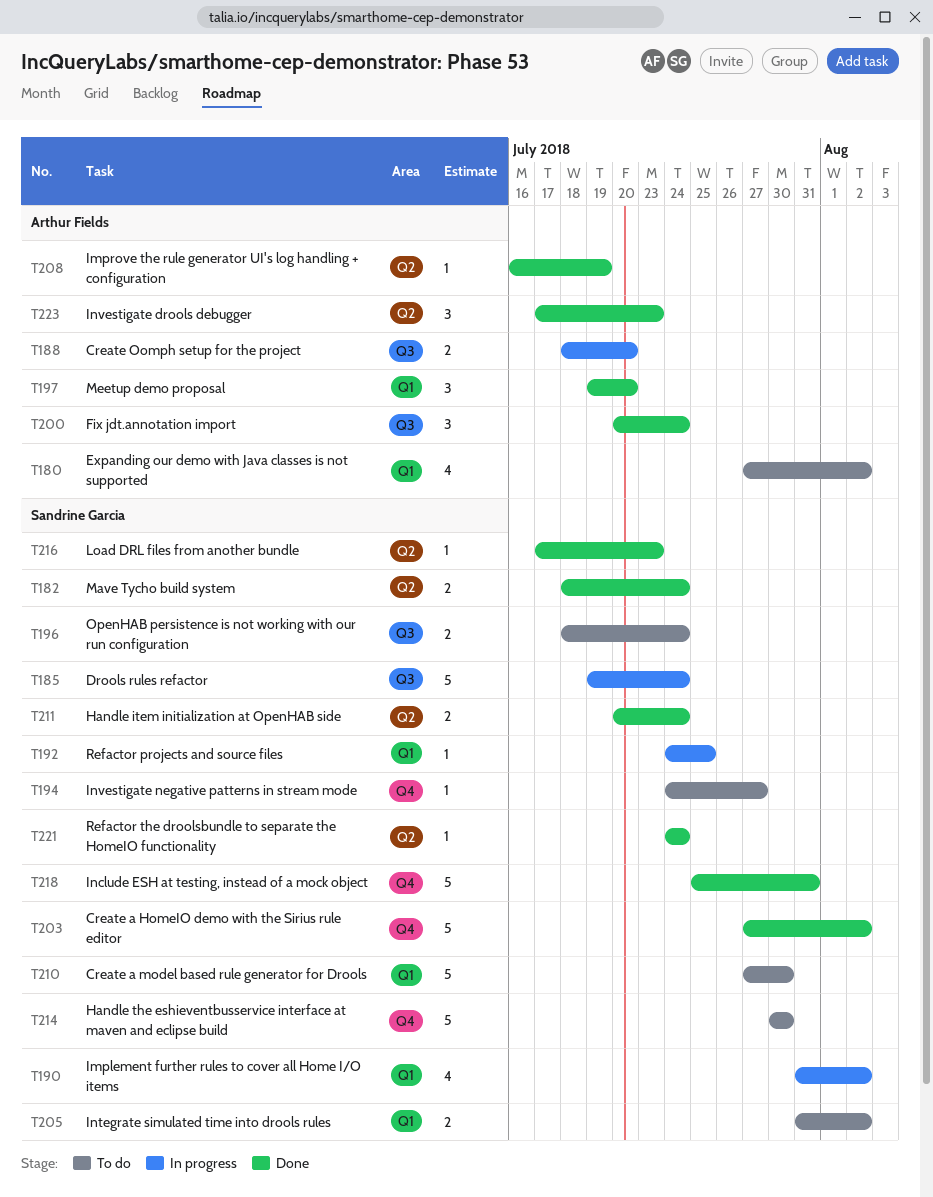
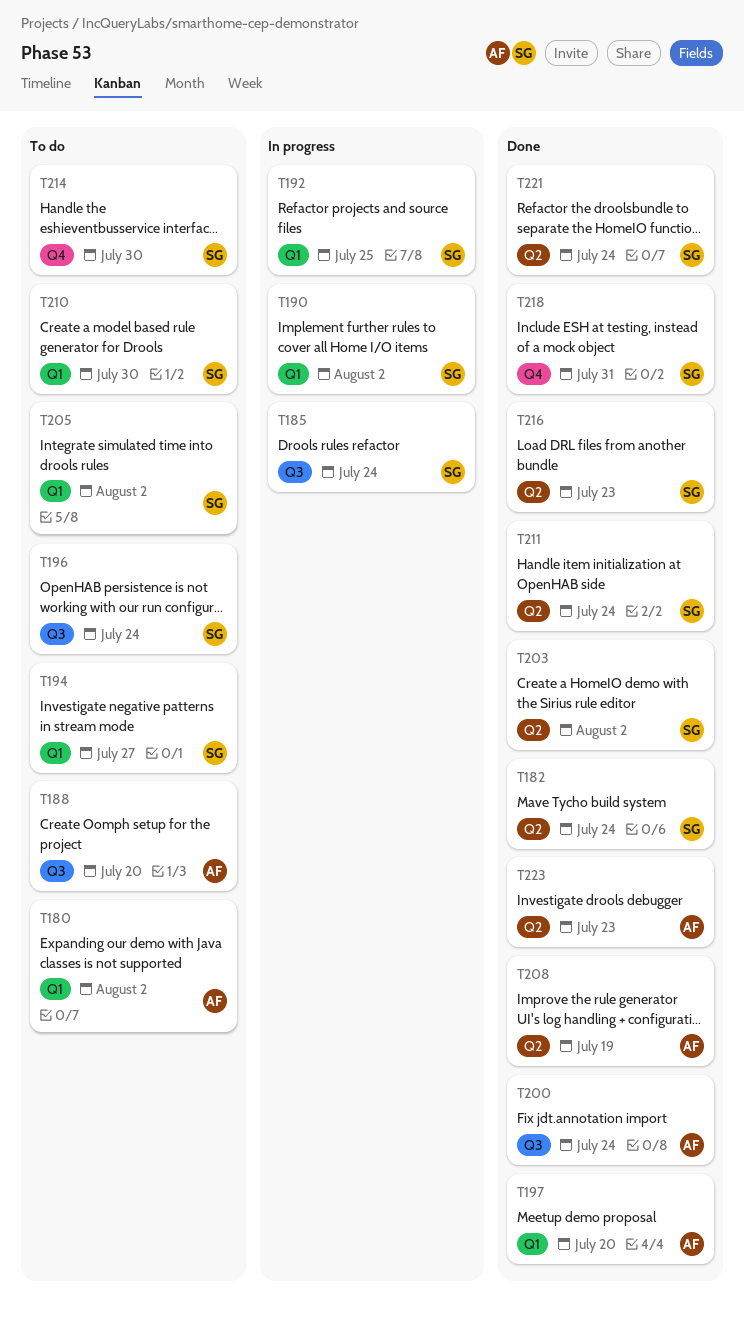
T188, status: In progress -> To do
T194, label: Q4 -> Q1
T203, label: Q4 -> Q2

